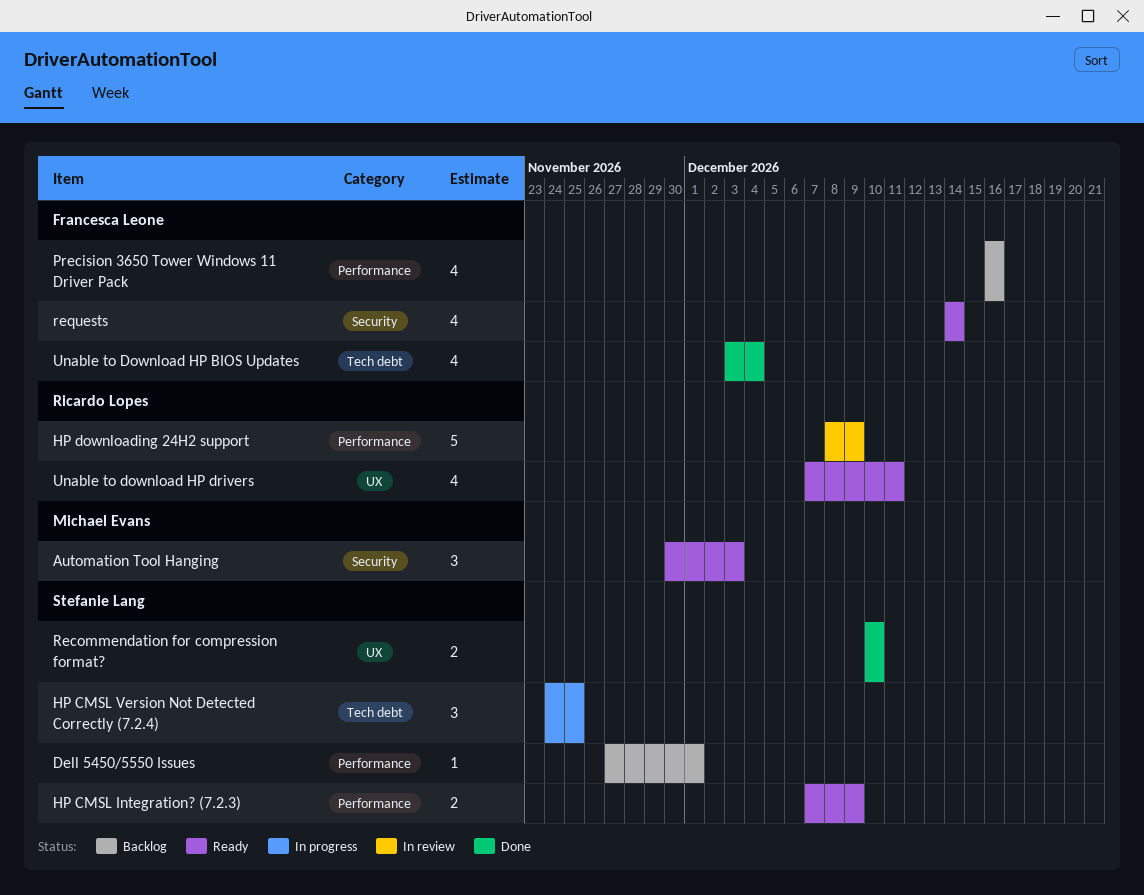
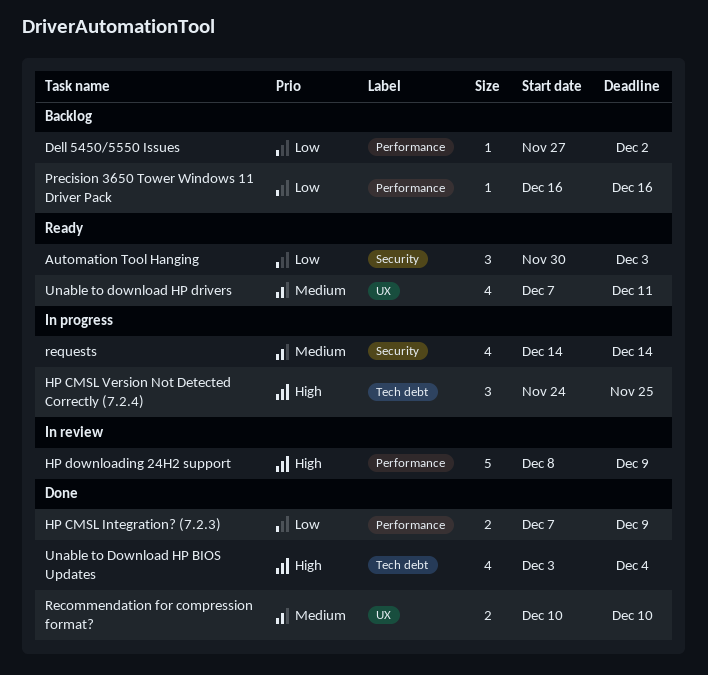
Dell 5450/5550 Issues, due: Dec 1 -> Dec 2
HP CMSL Integration? (7.2.3), status: Ready -> Done
Precision 3650 Tower Windows 11 Driver Pack, estimate: 4 -> 1
requests, status: Ready -> In progress

